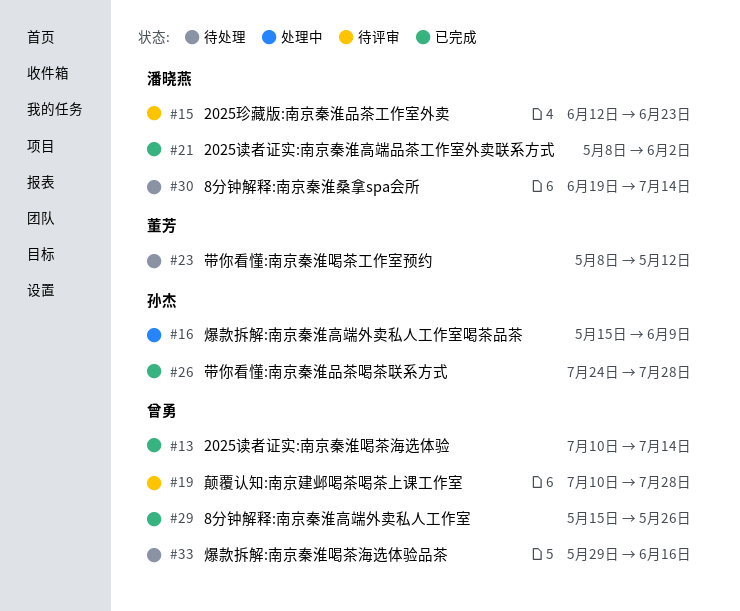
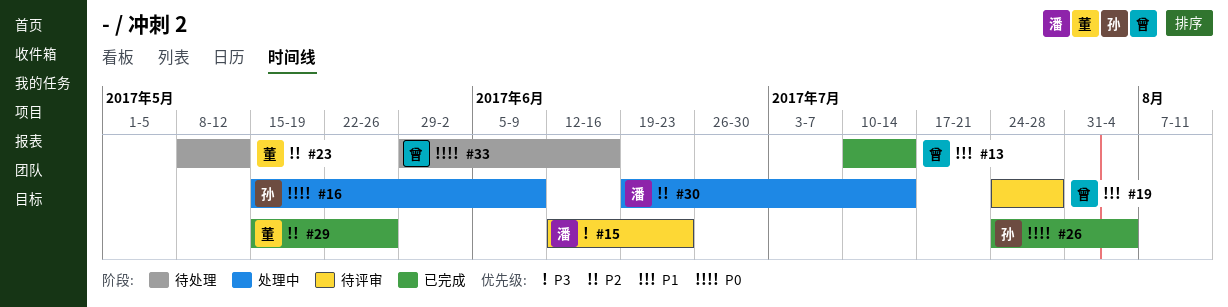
#19, start: Jul 10 -> Jul 24
#21: present -> none
#26, due: Jul 28 -> Aug 4
#29, owner: 曾勇 -> 董芳
#30, status: 待处理 -> 处理中

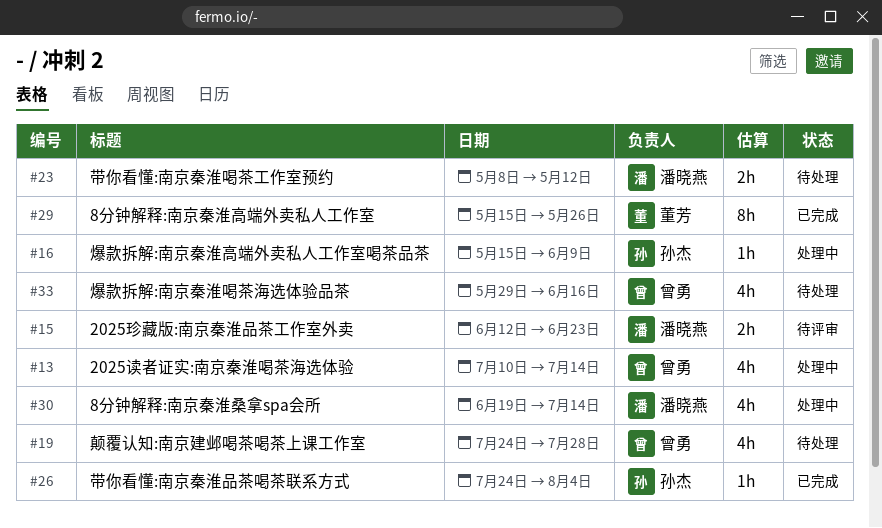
#13, status: 已完成 -> 处理中
#19, status: 待评审 -> 待处理
#23, owner: 董芳 -> 潘晓燕

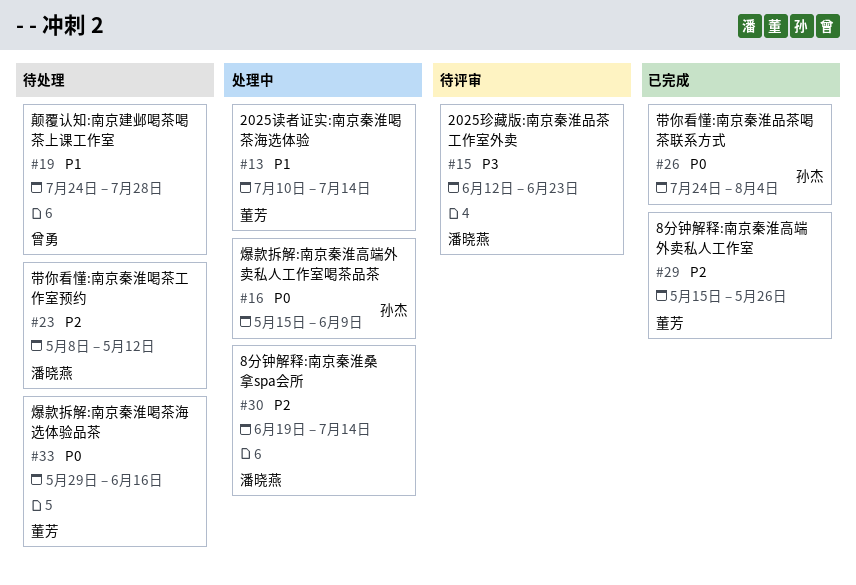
#13, owner: 曾勇 -> 董芳
#33, owner: 曾勇 -> 董芳

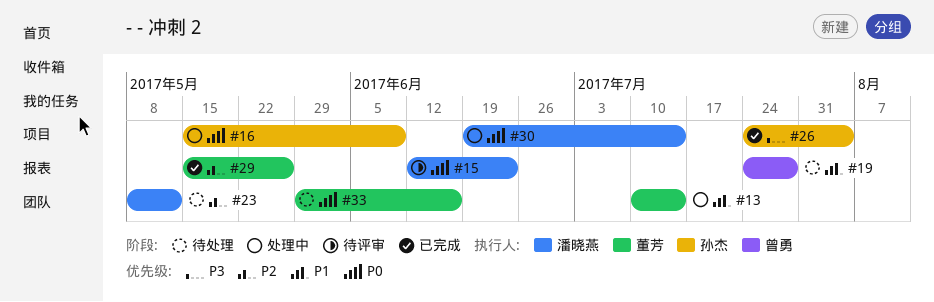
#15, priority: P3 -> P0
#26, priority: P0 -> P3
#30, priority: P2 -> P0

